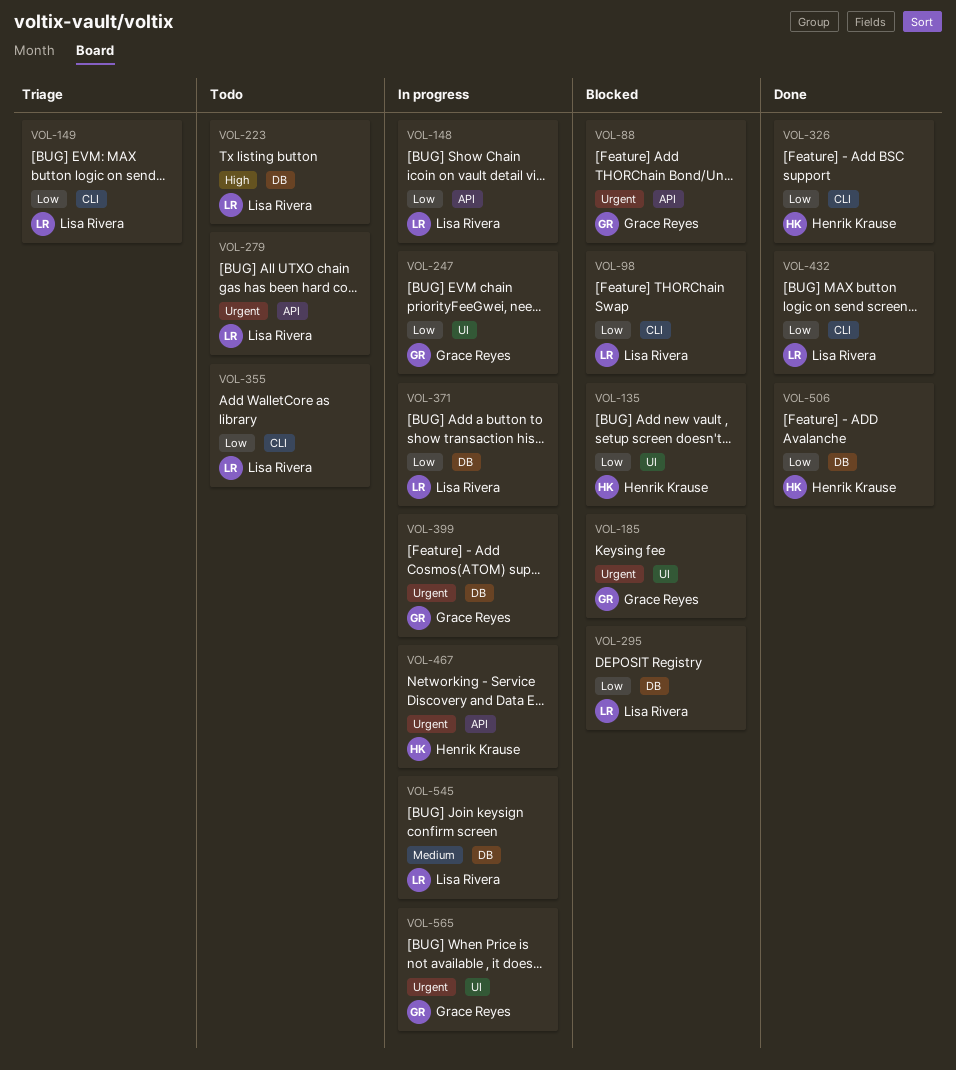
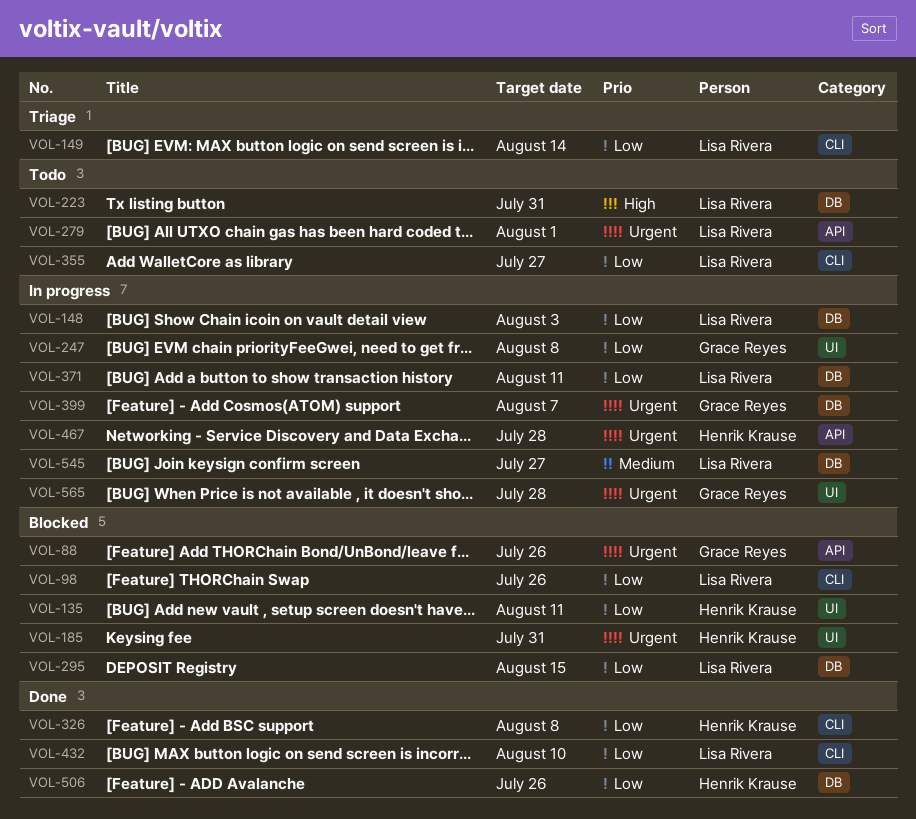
VOL-148, label: API -> DB
VOL-185, owner: Grace Reyes -> Henrik Krause

